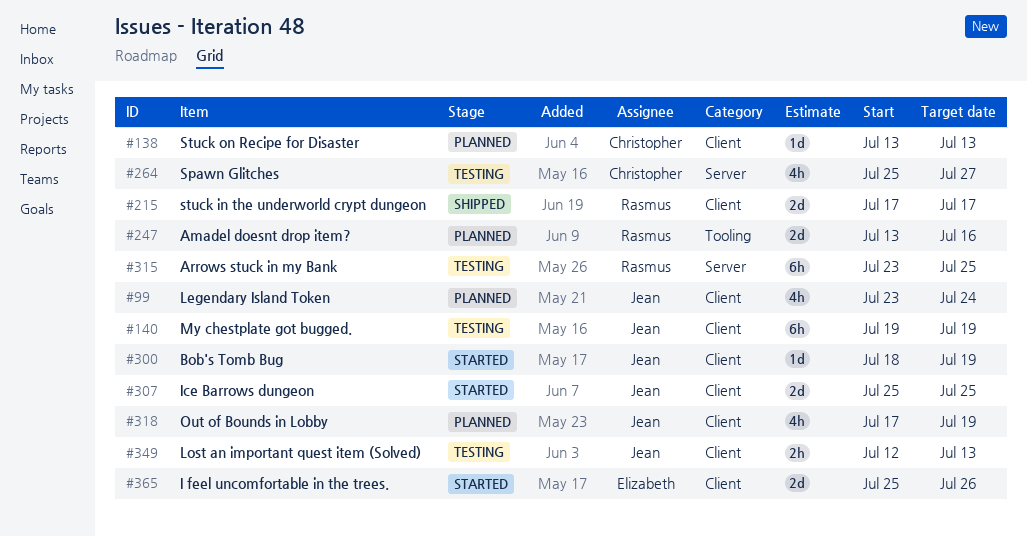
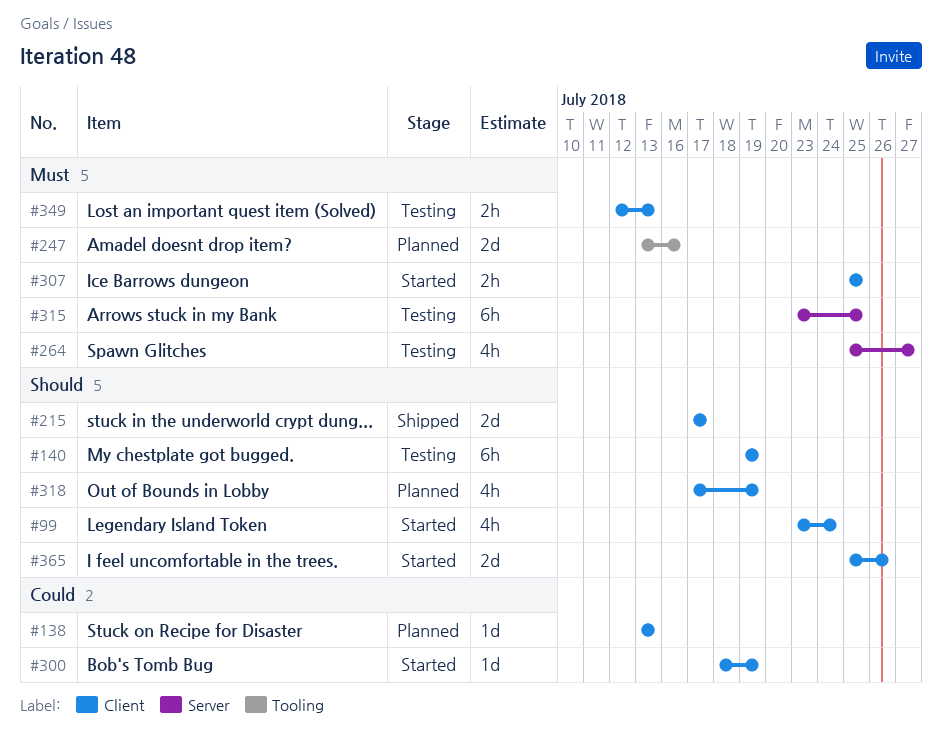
#99, status: Planned -> Started
#307, estimate: 2d -> 2h

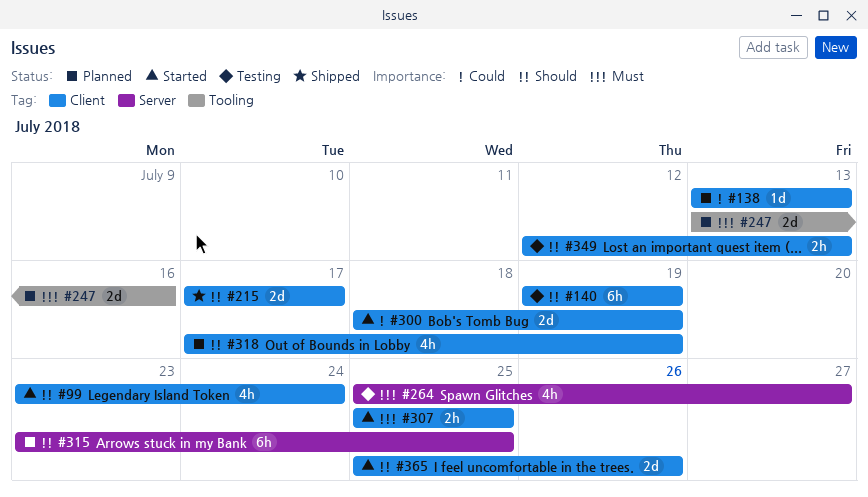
#300, estimate: 1d -> 2d
#315, status: Testing -> Planned
#315, priority: Must -> Should
#349, priority: Must -> Should

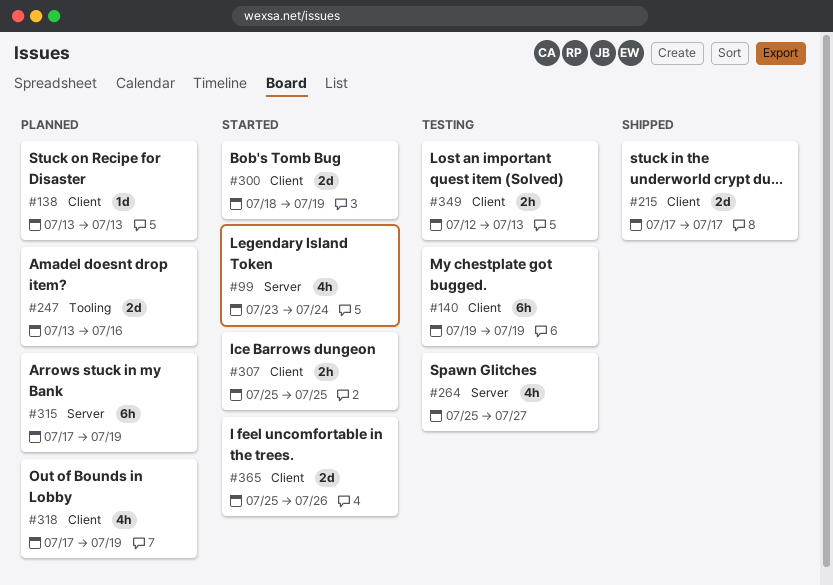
#99, label: Client -> Server
#315, start: Jul 23 -> Jul 17
#315, due: Jul 25 -> Jul 19

